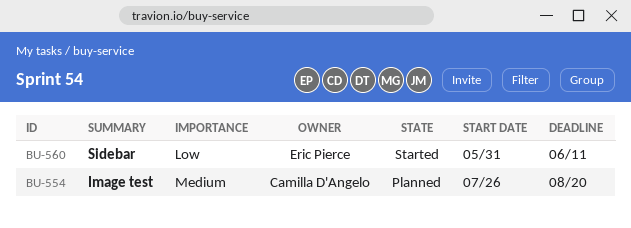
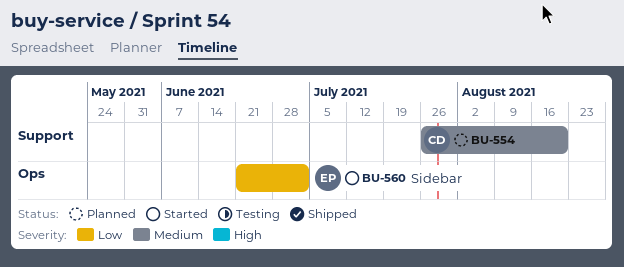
BU-560, start: May 31 -> Jun 21
BU-560, due: Jun 11 -> Jul 2

